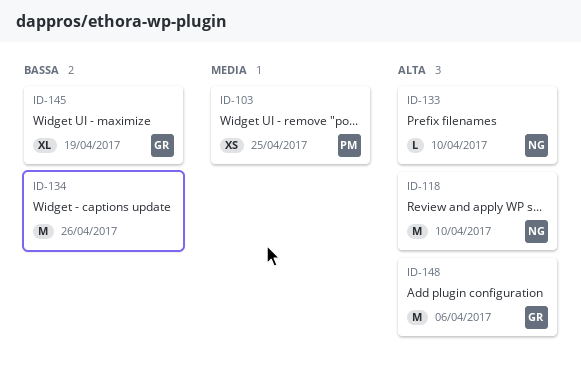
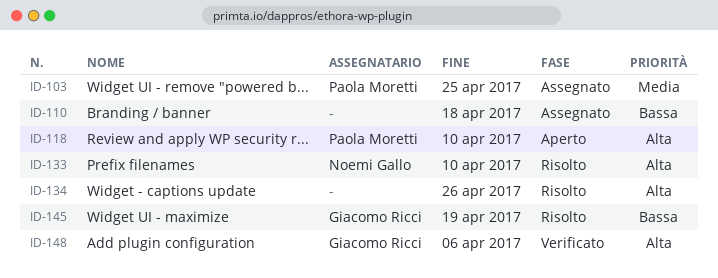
ID-110: none -> present
ID-118, owner: Noemi Gallo -> Paola Moretti
ID-134, priority: Bassa -> Alta

